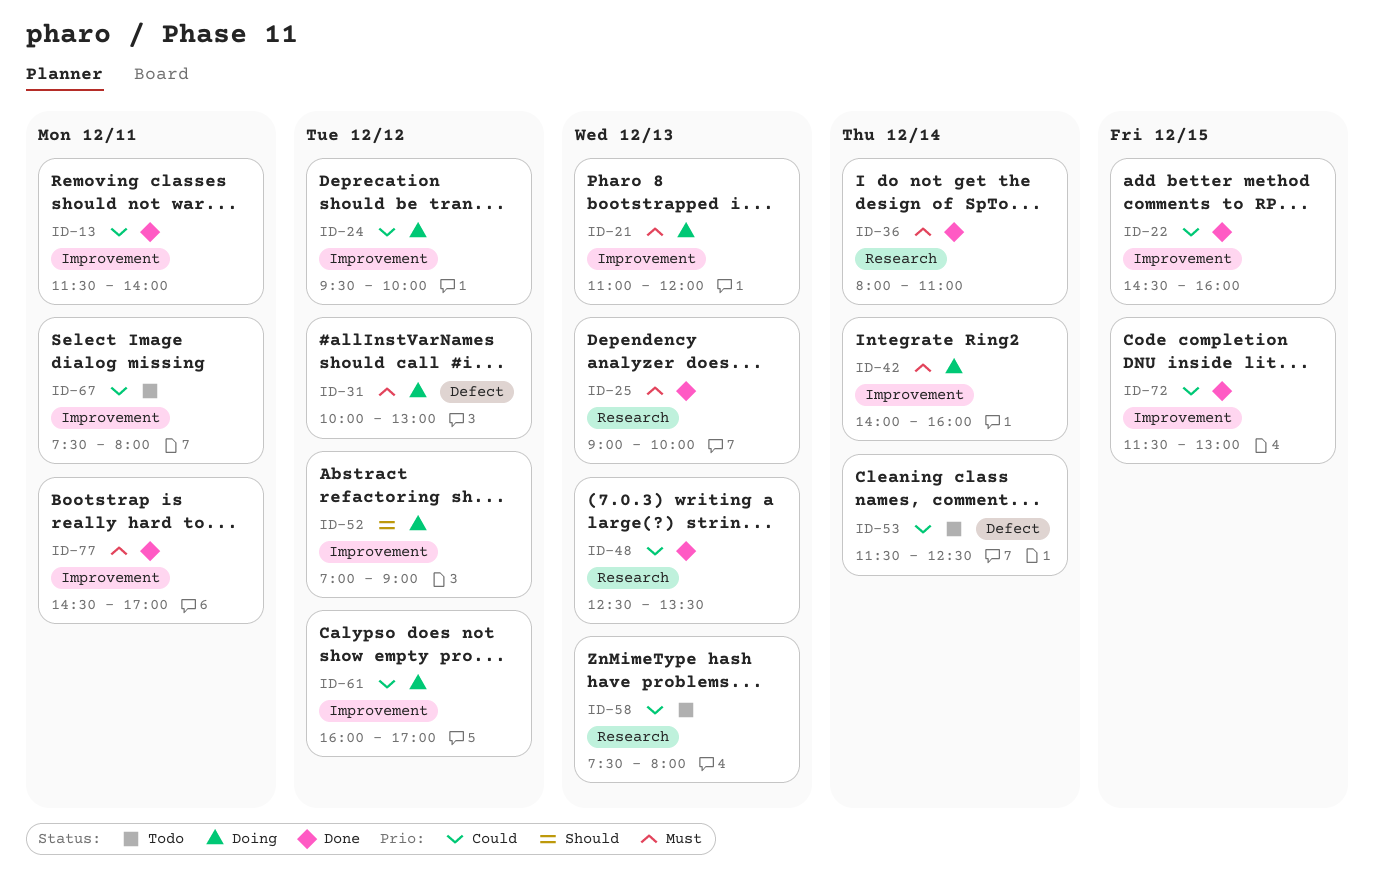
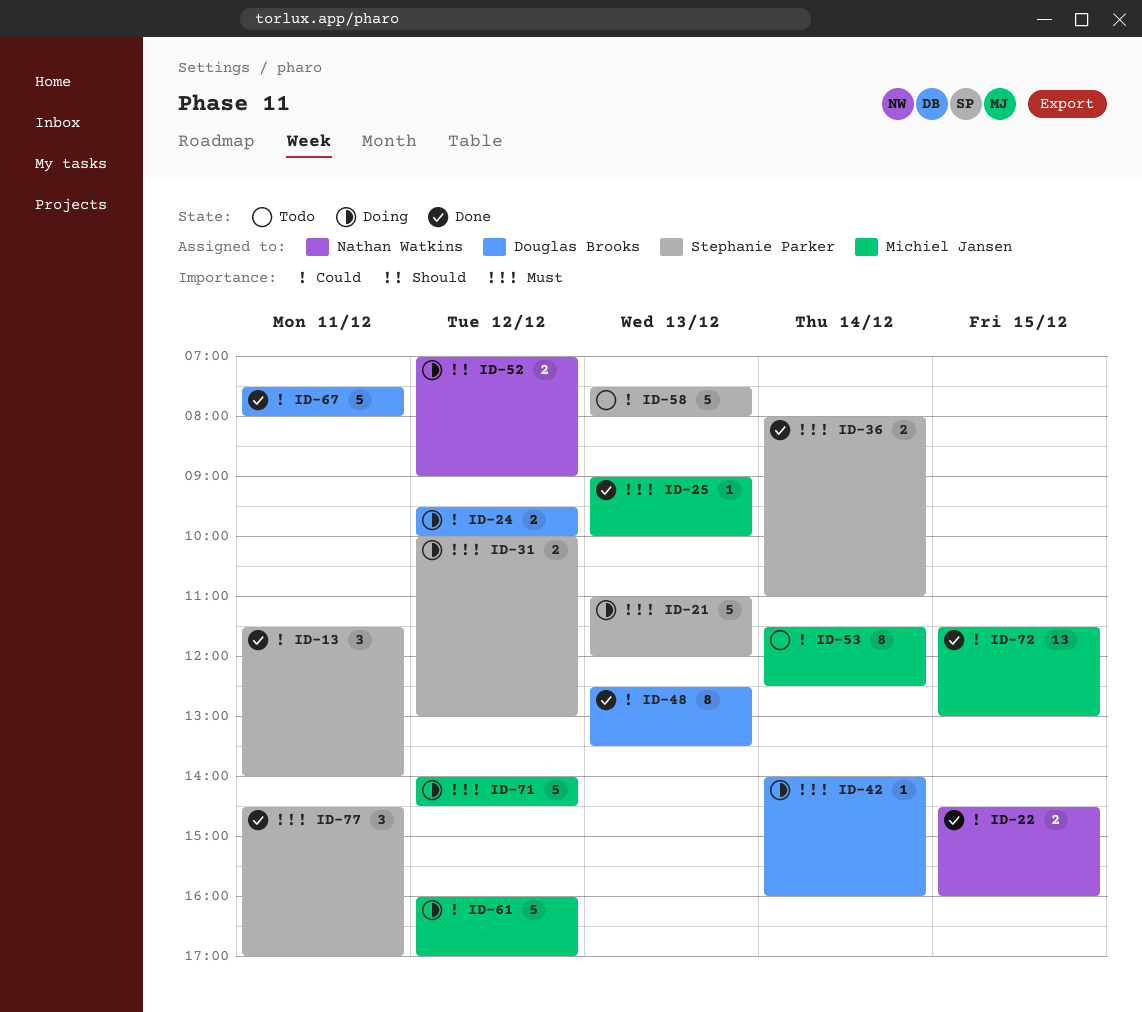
ID-67, status: Todo -> Done
ID-71: none -> present

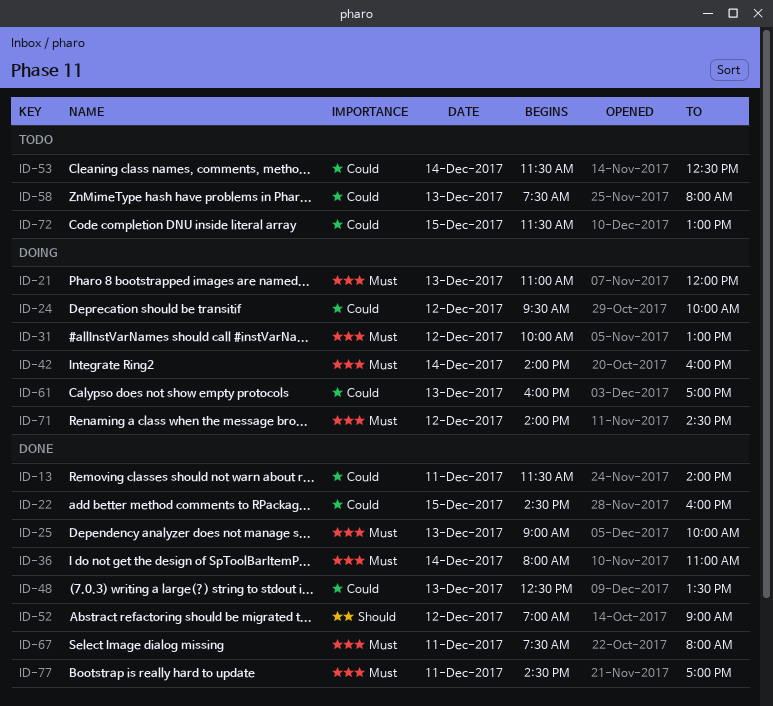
ID-52, status: Doing -> Done
ID-61, day: Dec 12 -> Dec 13
ID-67, priority: Could -> Must
ID-72, status: Done -> Todo

